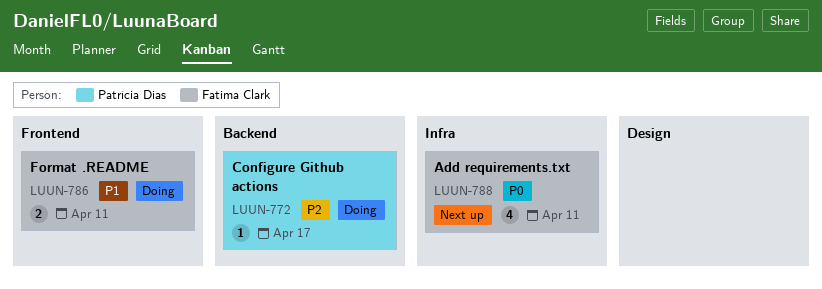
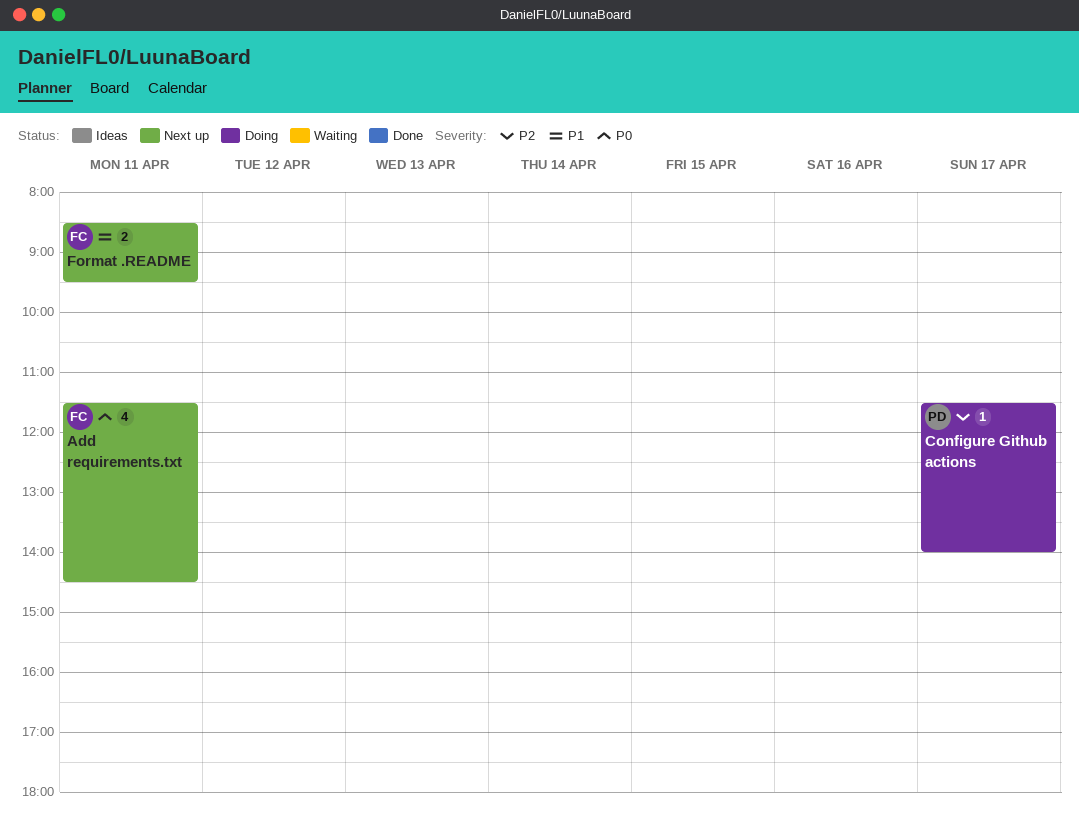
Format .README, status: Doing -> Next up

